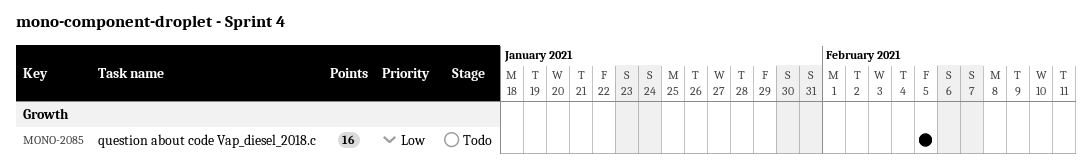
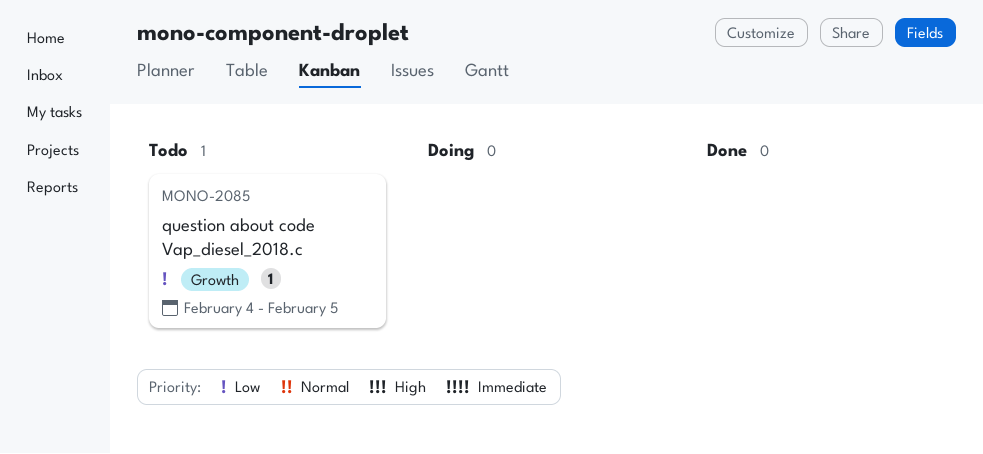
MONO-2085, estimate: 16 -> 1
MONO-2085, start: Feb 5 -> Feb 4

